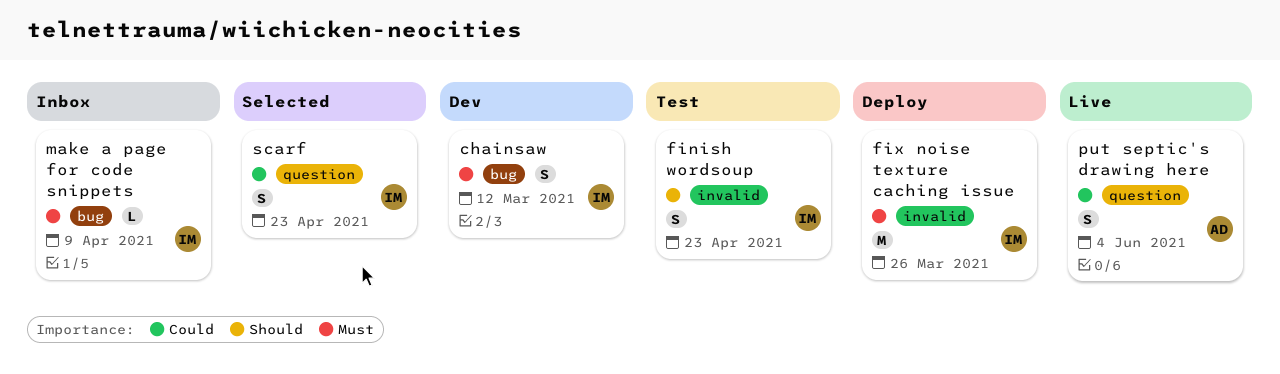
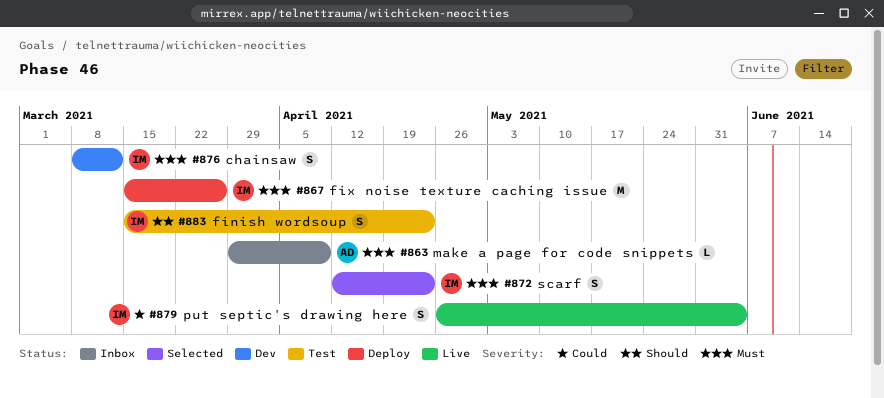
make a page for code snippets, owner: IM -> AD
put septic's drawing here, owner: AD -> IM
scarf, priority: Could -> Must

